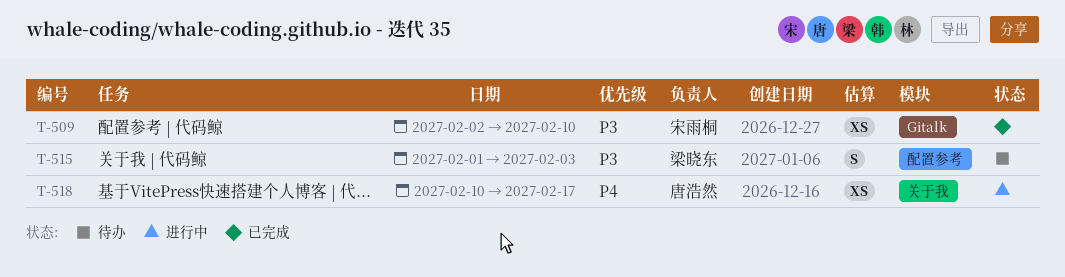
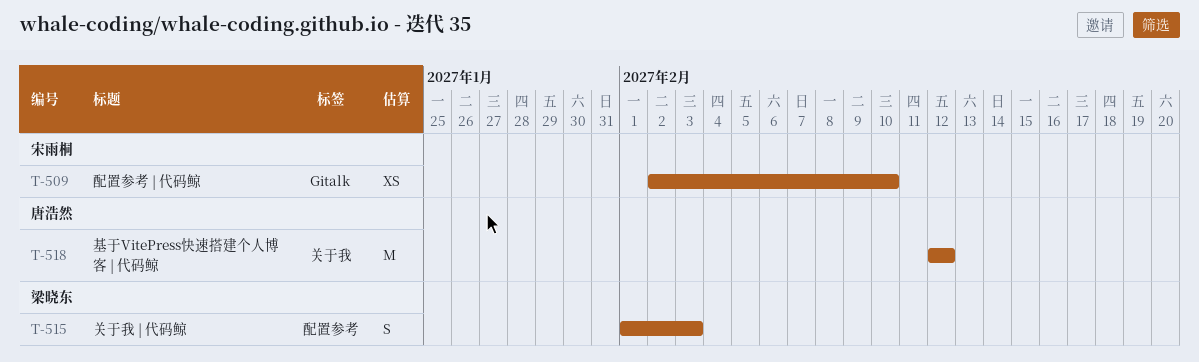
T-518, estimate: XS -> M
T-518, start: Feb 10 -> Feb 12
T-518, due: Feb 17 -> Feb 12

